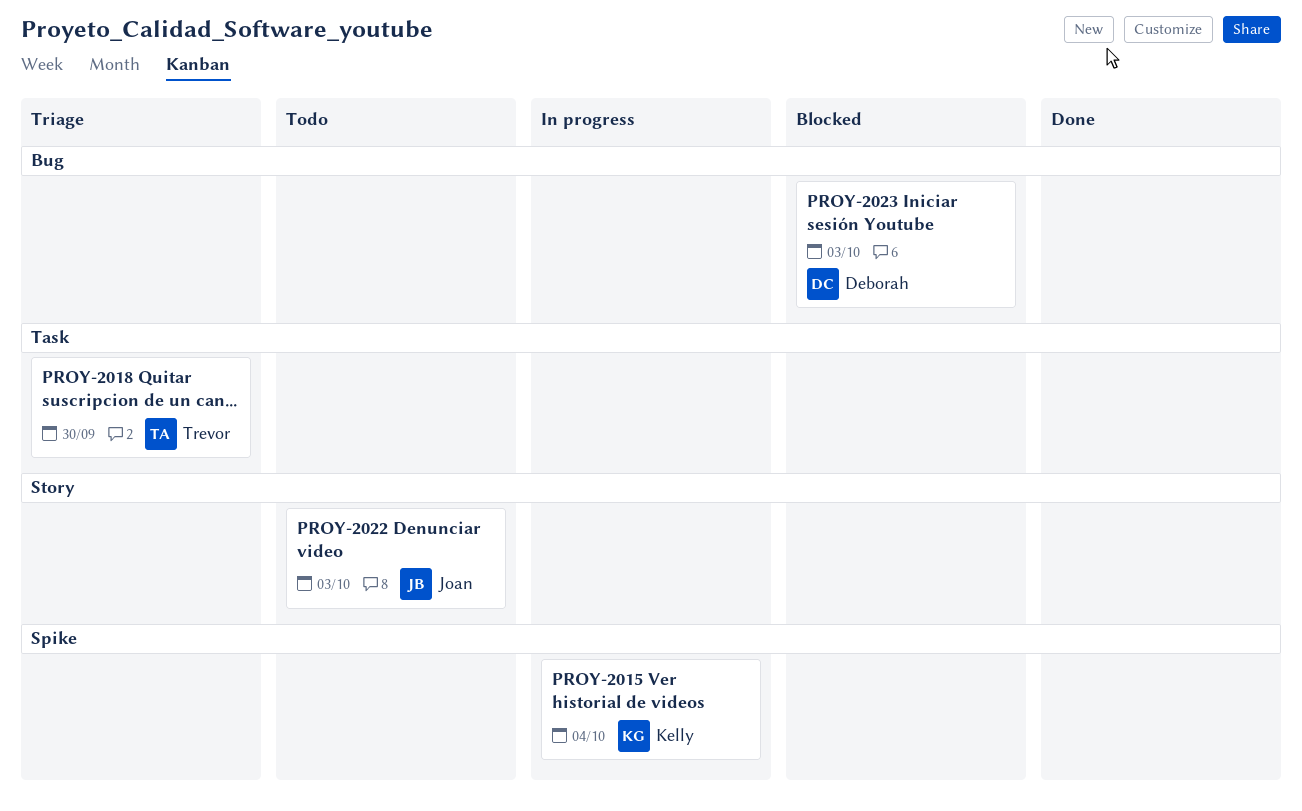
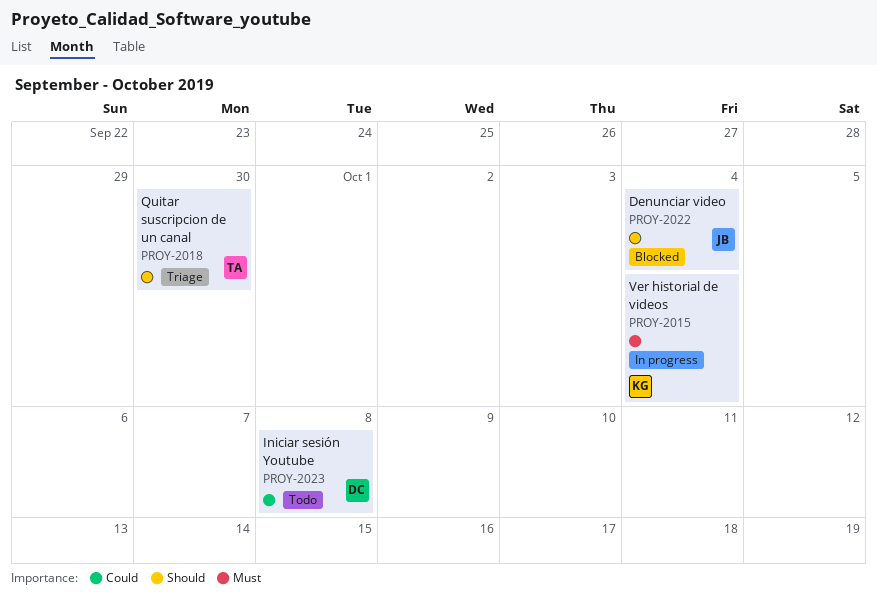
PROY-2022, status: Todo -> Blocked
PROY-2022, due: Oct 3 -> Oct 4
PROY-2023, status: Blocked -> Todo
PROY-2023, due: Oct 3 -> Oct 8

